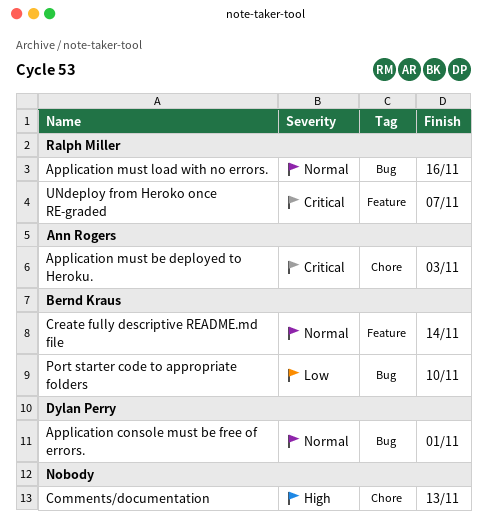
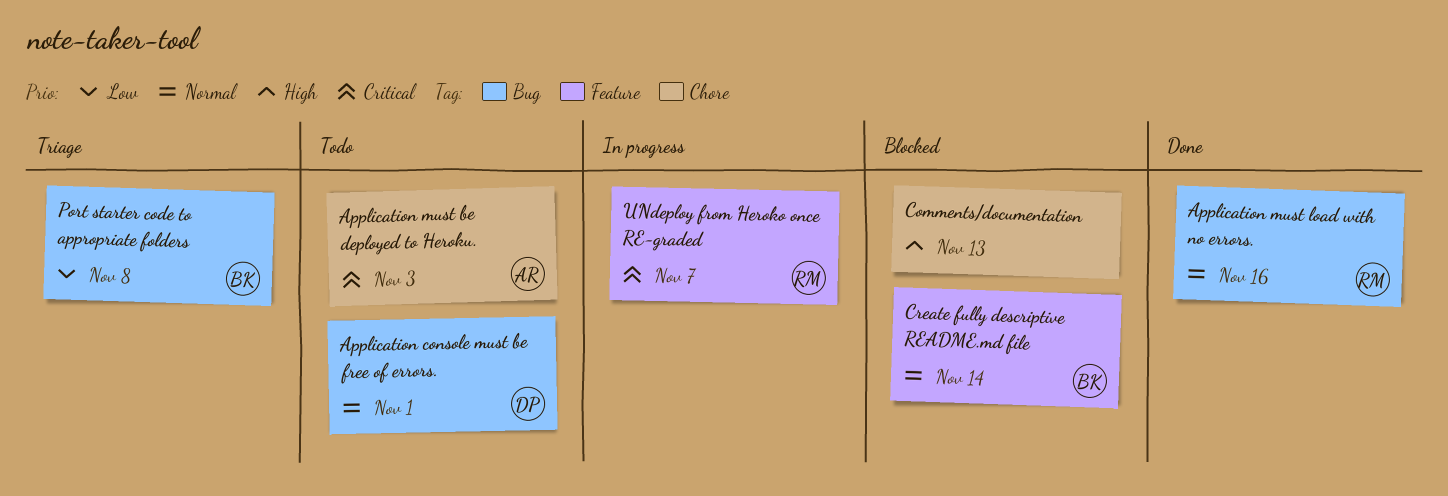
Port starter code to appropriate folders, due: Nov 10 -> Nov 8

